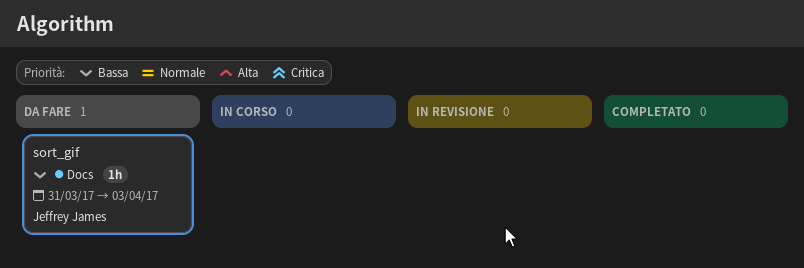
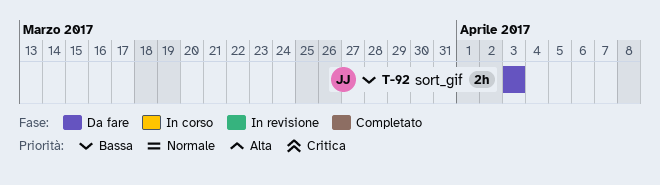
sort_gif, estimate: 1h -> 2h
sort_gif, start: Mar 31 -> Apr 3

